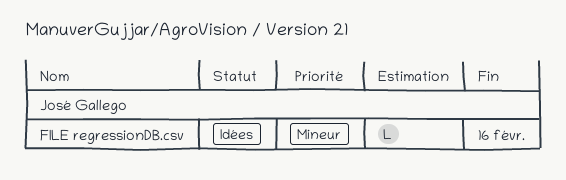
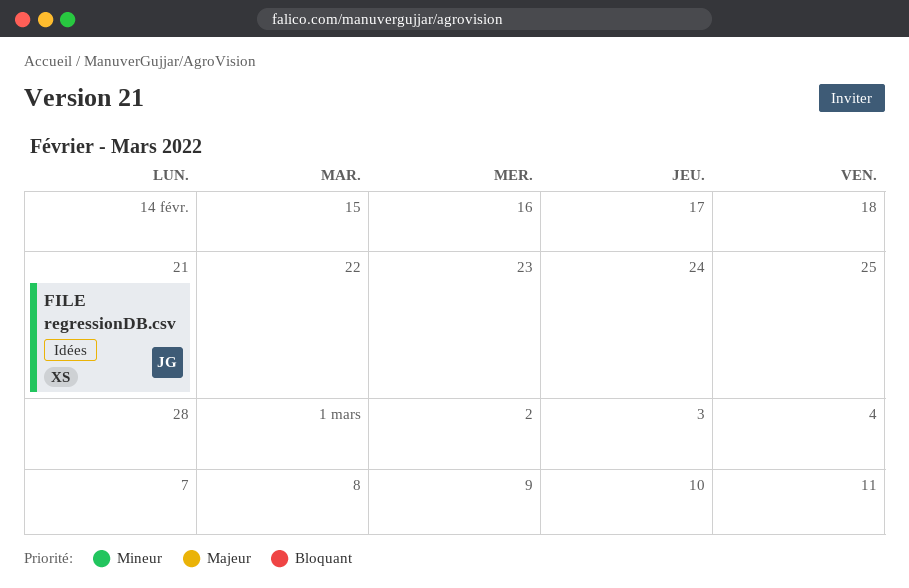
FILE regressionDB.csv, estimate: L -> XS
FILE regressionDB.csv, due: Feb 16 -> Feb 21

